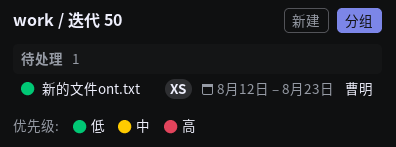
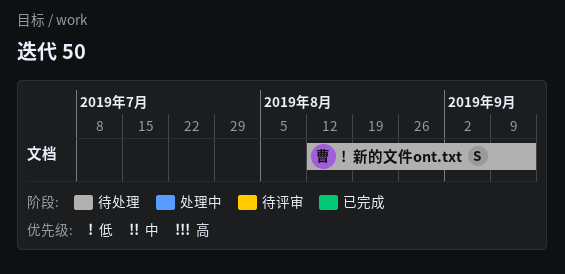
新的文件ont.txt, estimate: XS -> S
新的文件ont.txt, due: Aug 23 -> Sep 13

